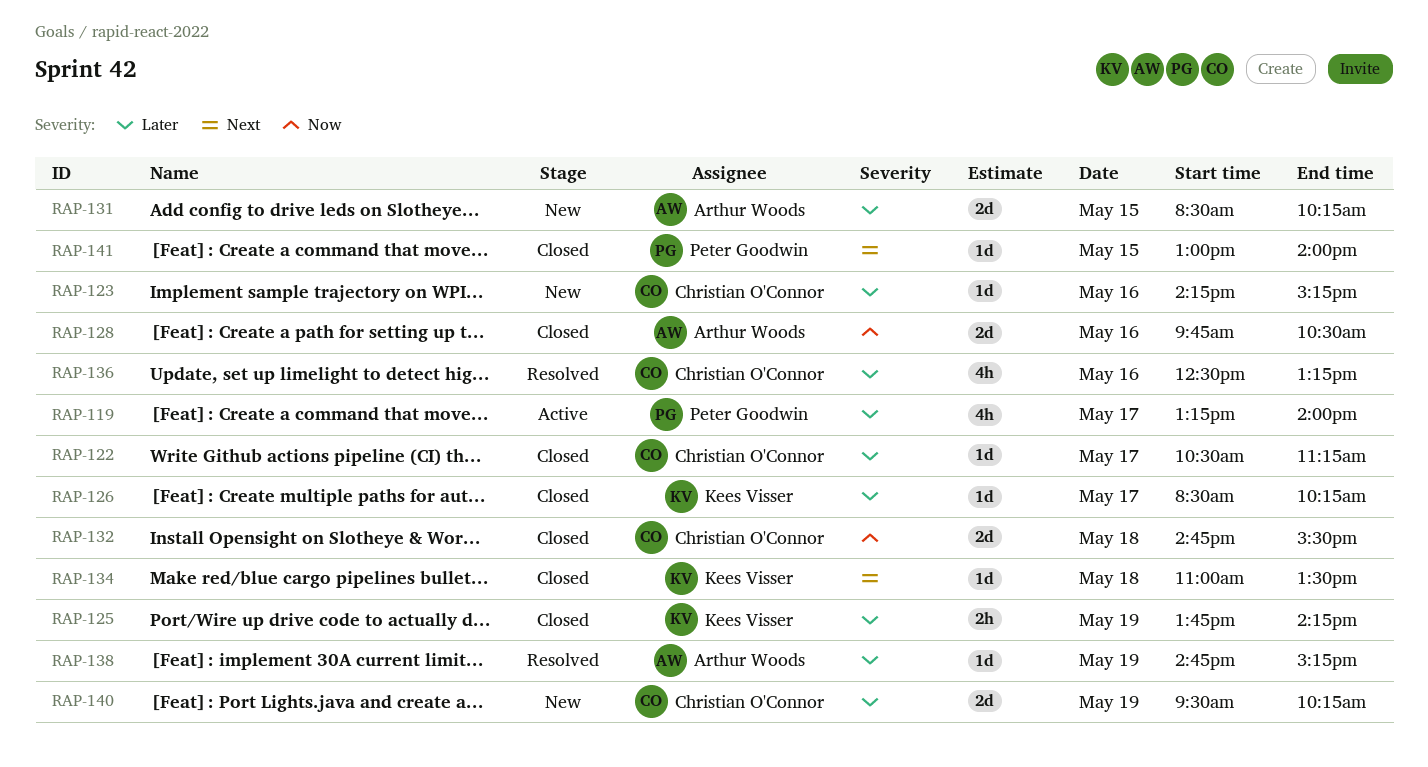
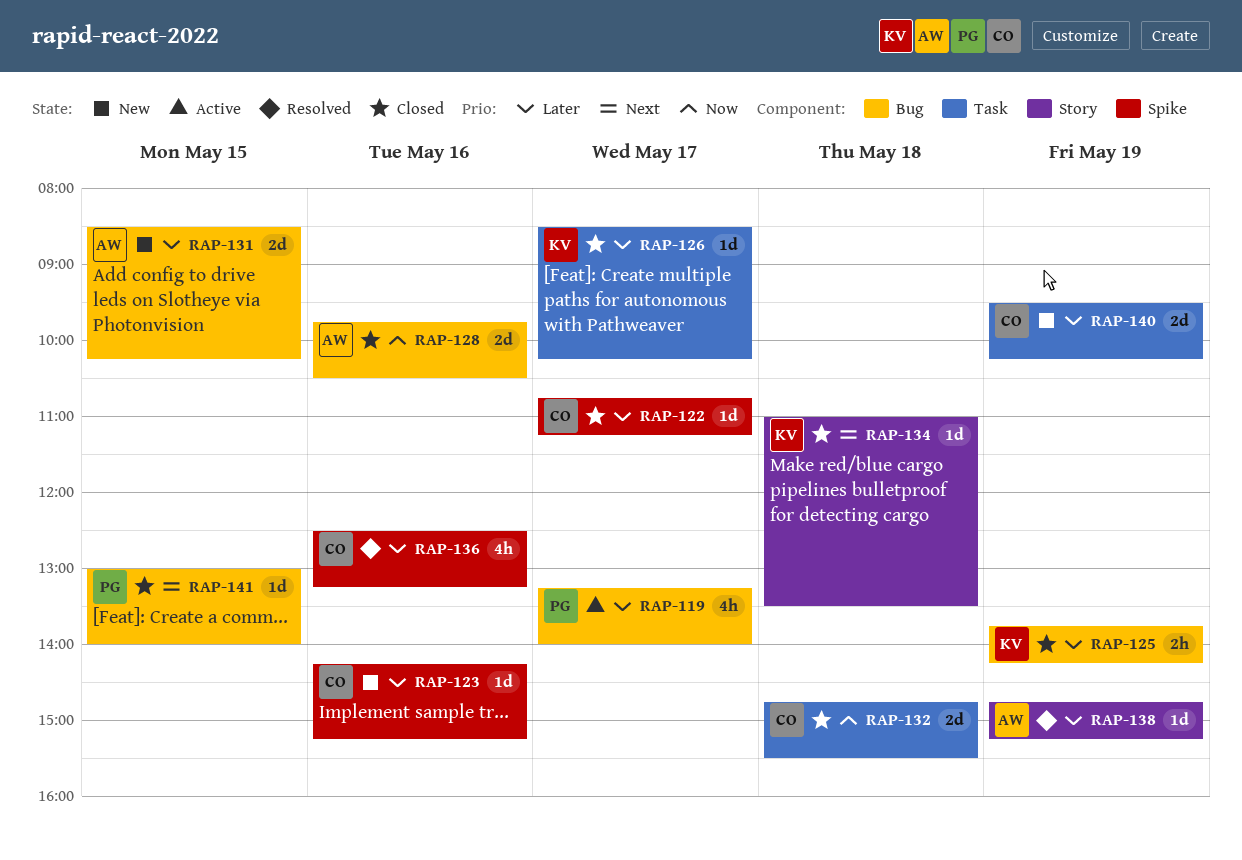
RAP-122, begins: 10:30 -> 10:45

